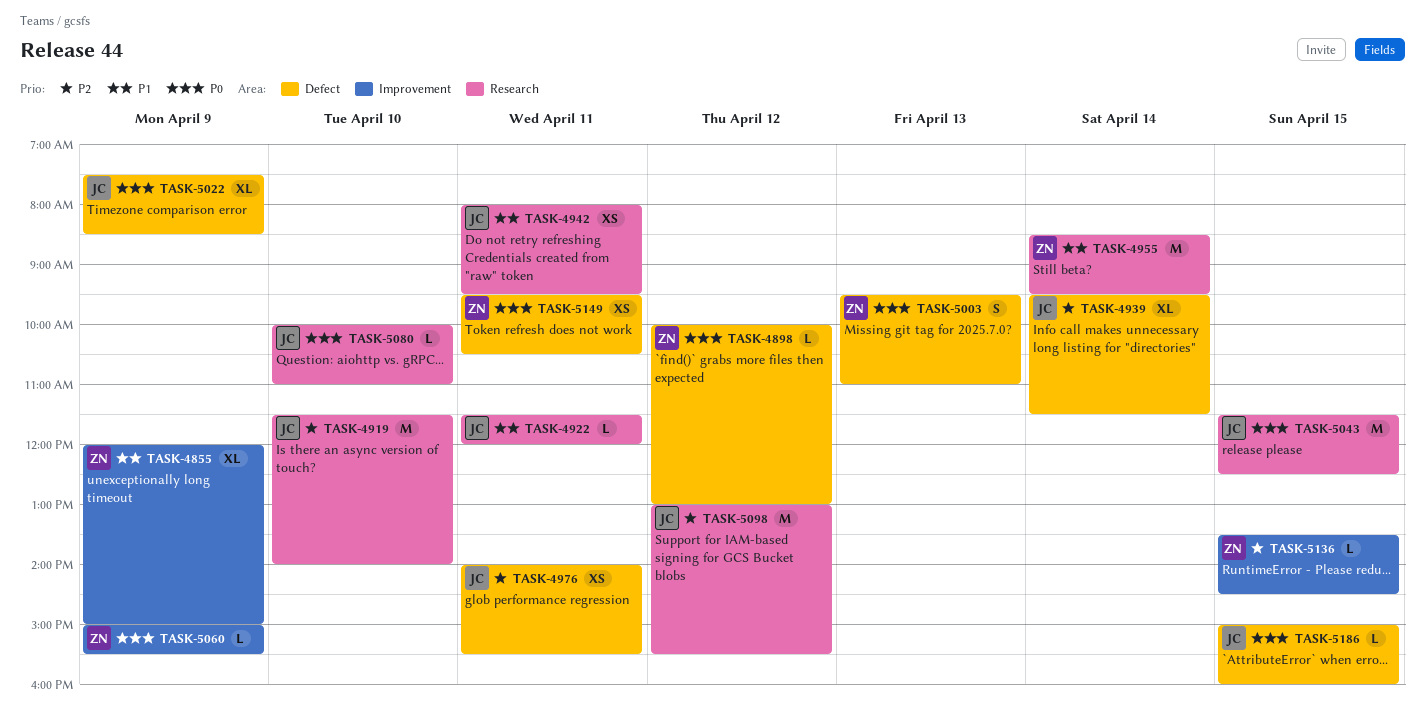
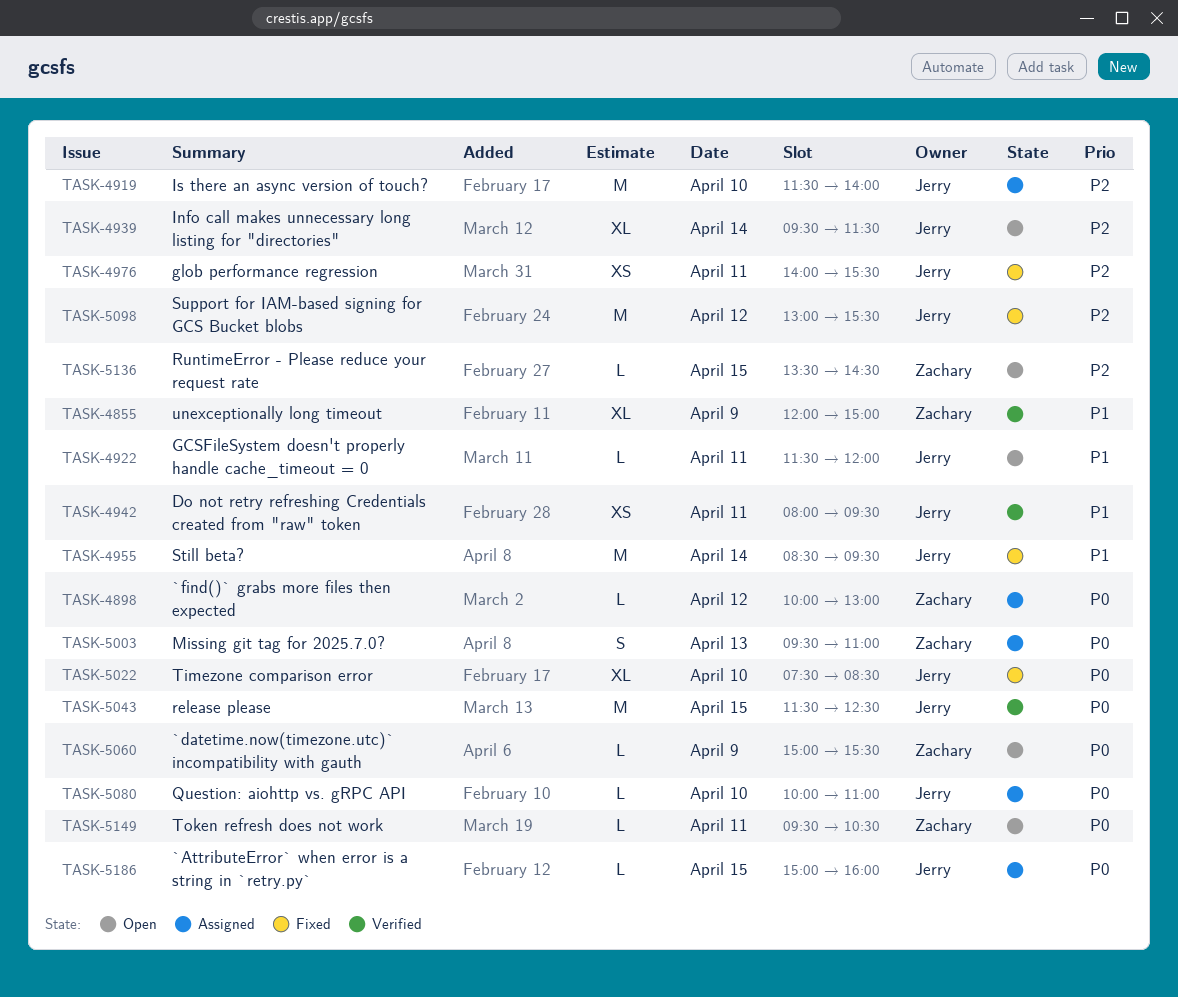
TASK-4955, owner: Zachary -> Jerry
TASK-5022, day: Apr 9 -> Apr 10
TASK-5149, estimate: XS -> L

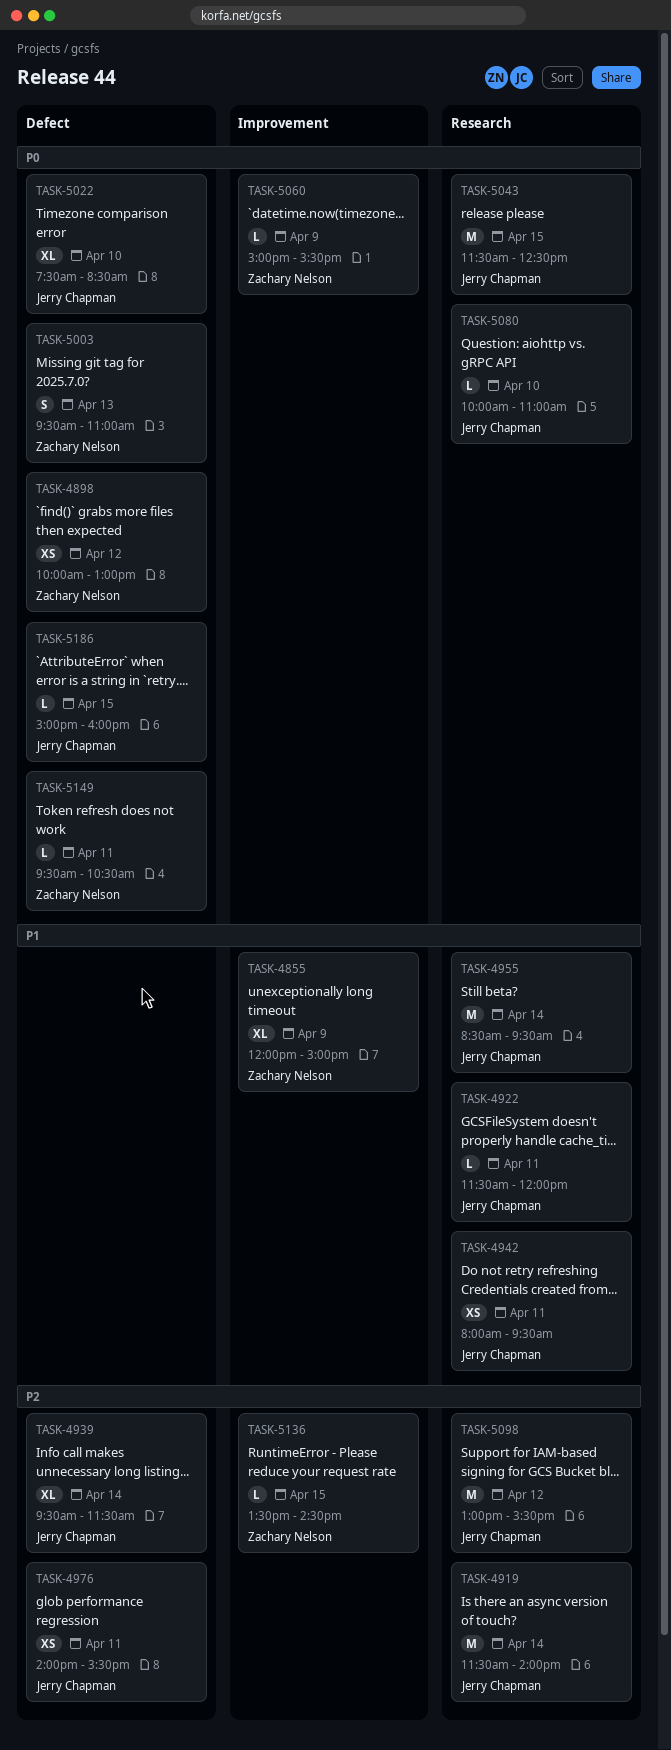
TASK-4898, estimate: L -> XS
TASK-4919, day: Apr 10 -> Apr 14

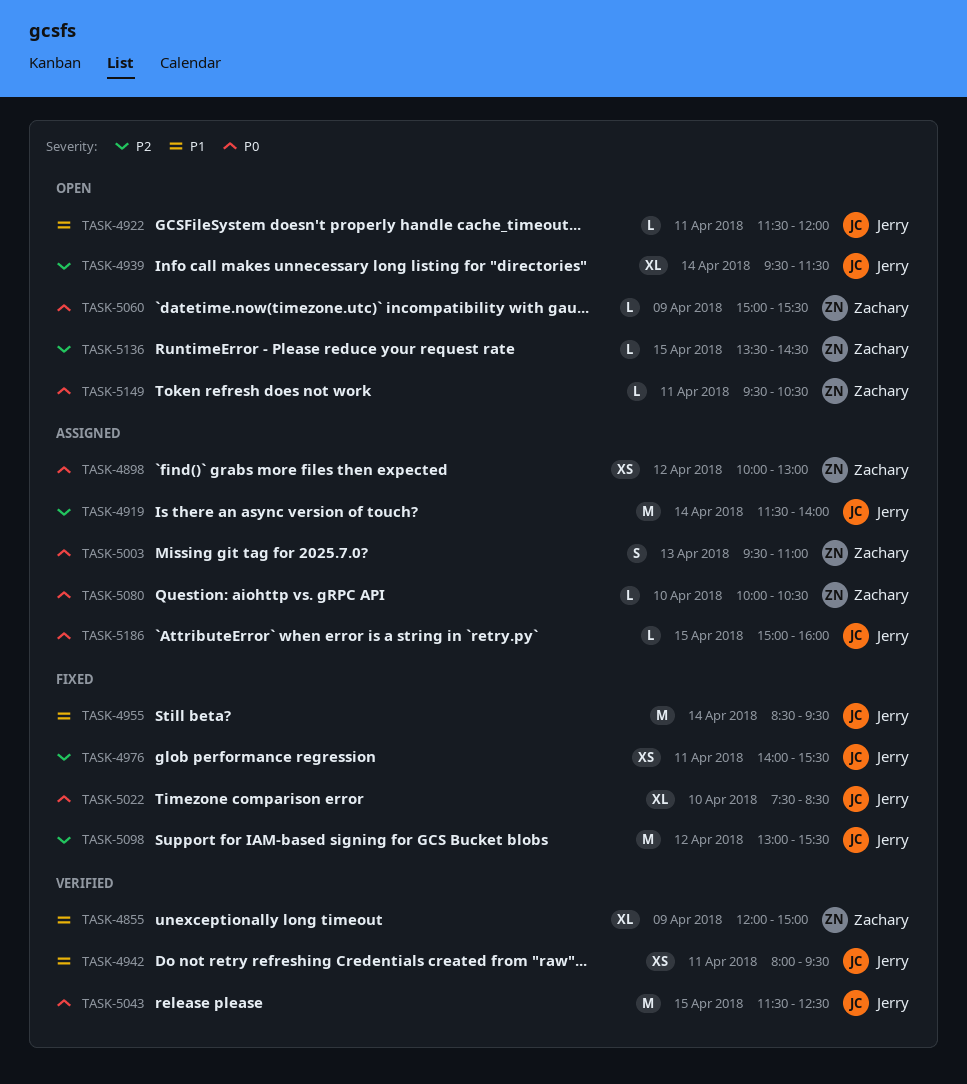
TASK-5080, owner: Jerry Chapman -> Zachary Nelson
TASK-5080, ends: 11:00 -> 10:30

